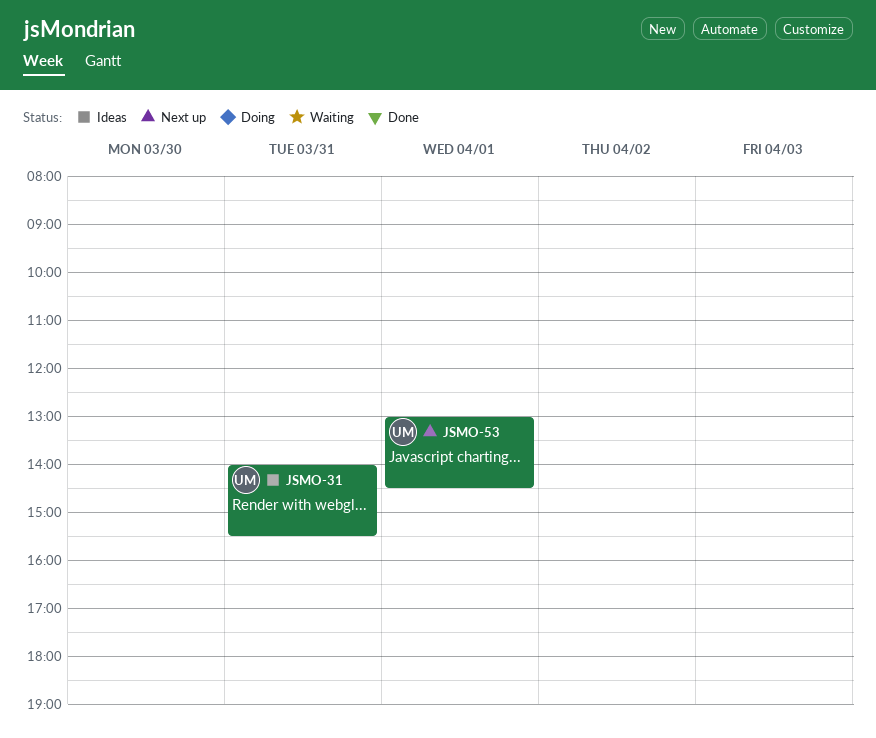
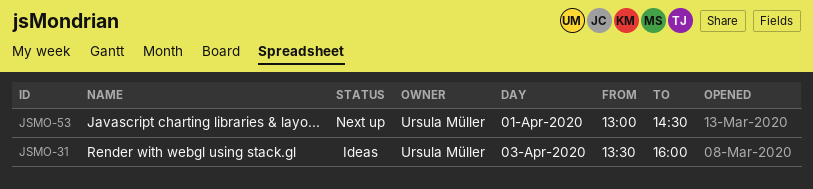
JSMO-31, day: Mar 31 -> Apr 3
JSMO-31, begins: 14:00 -> 13:30
JSMO-31, ends: 15:30 -> 16:00

